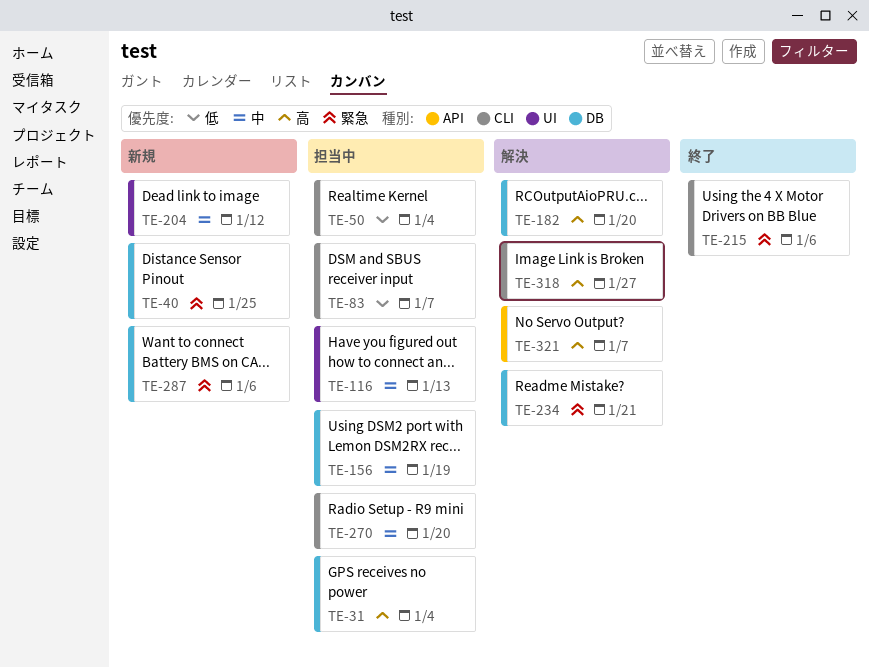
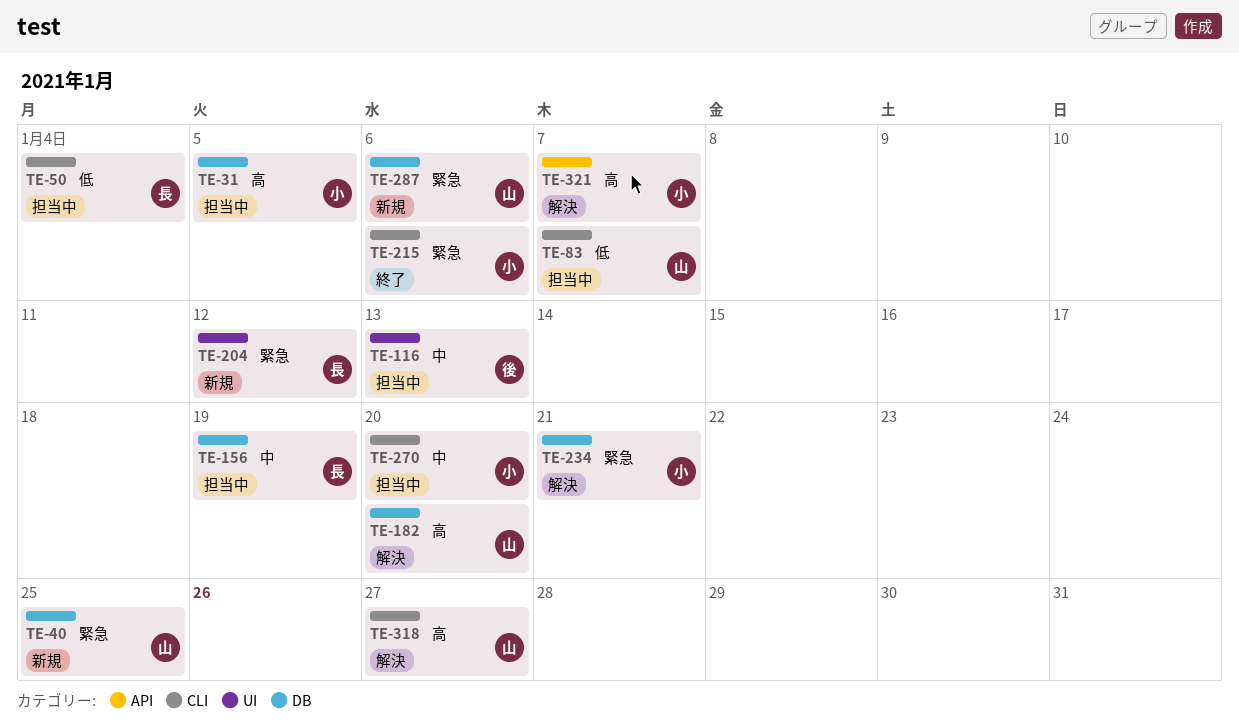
TE-31, due: Jan 4 -> Jan 5
TE-204, priority: 中 -> 緊急

